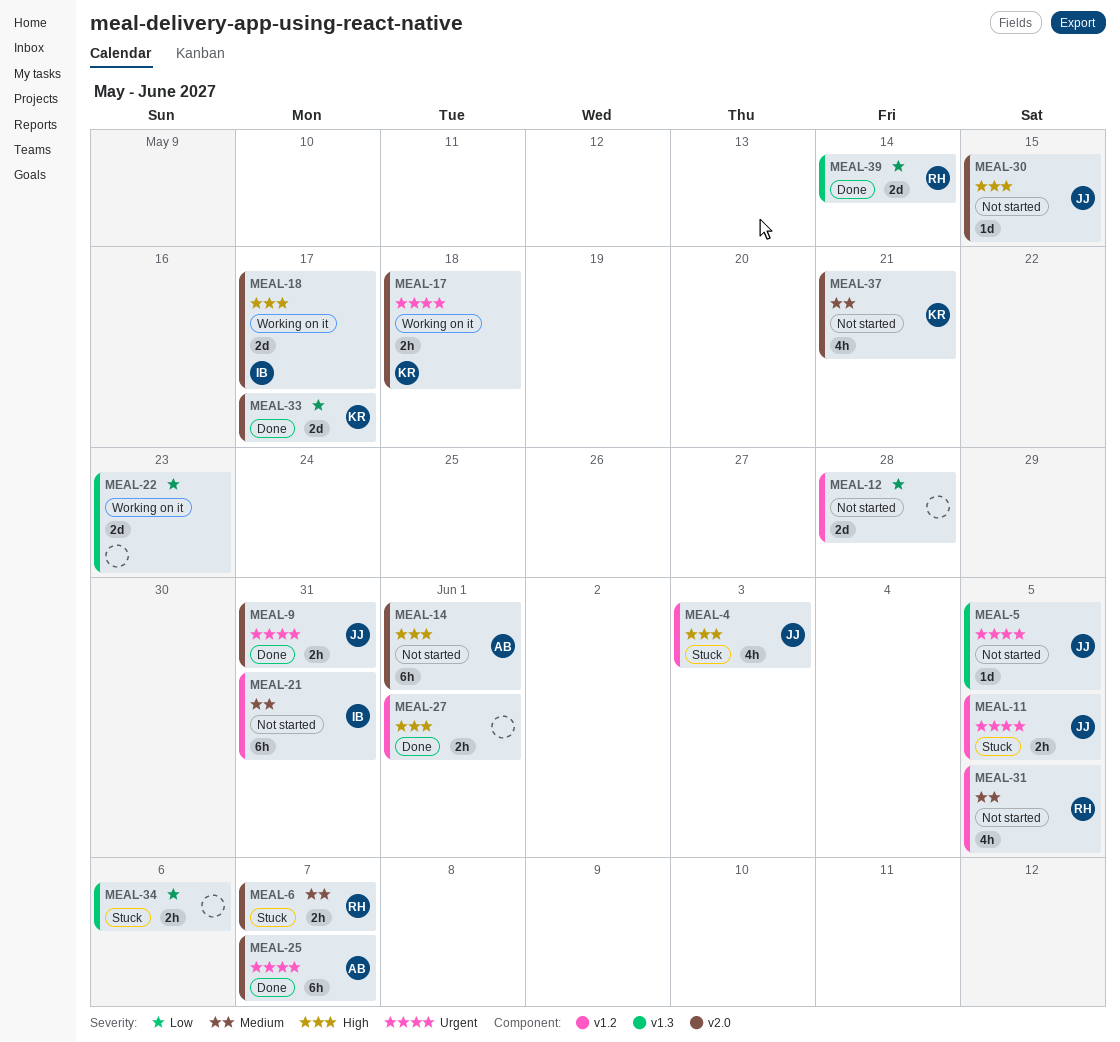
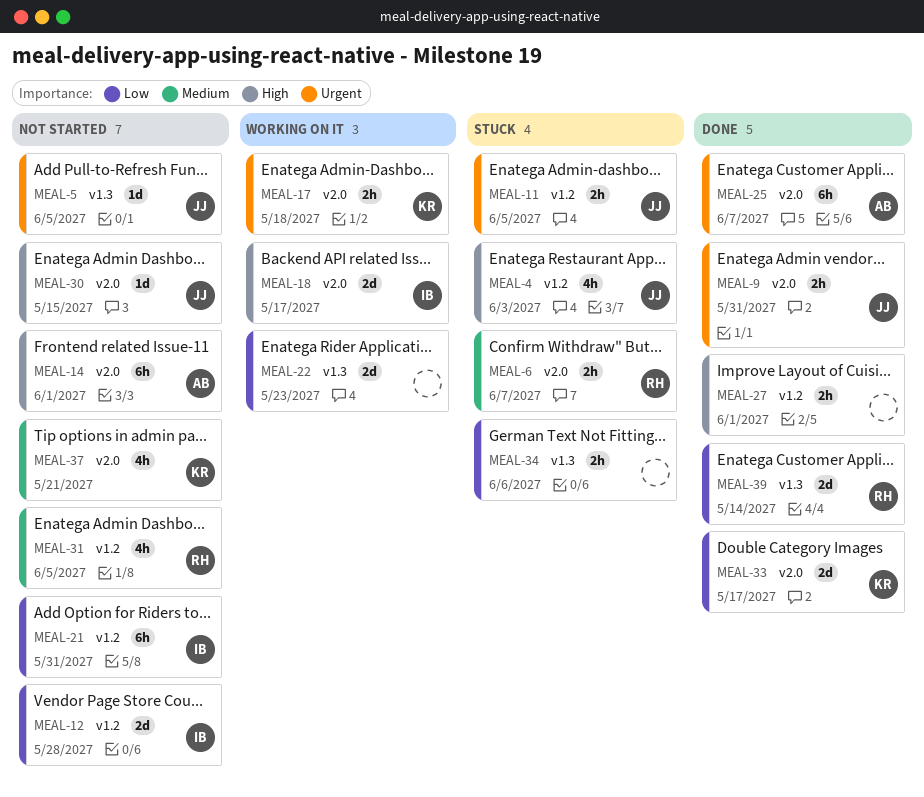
MEAL-12, owner: none -> IB
MEAL-21, priority: Medium -> Low

